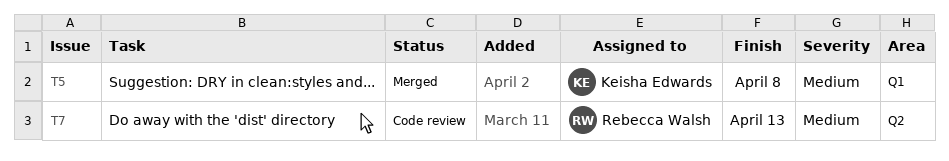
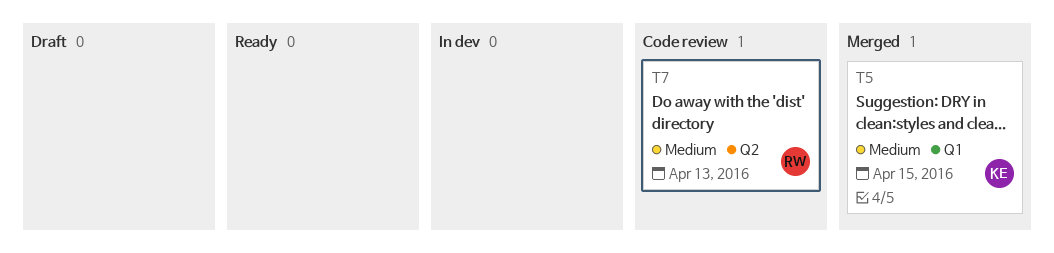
T5, due: Apr 8 -> Apr 15

